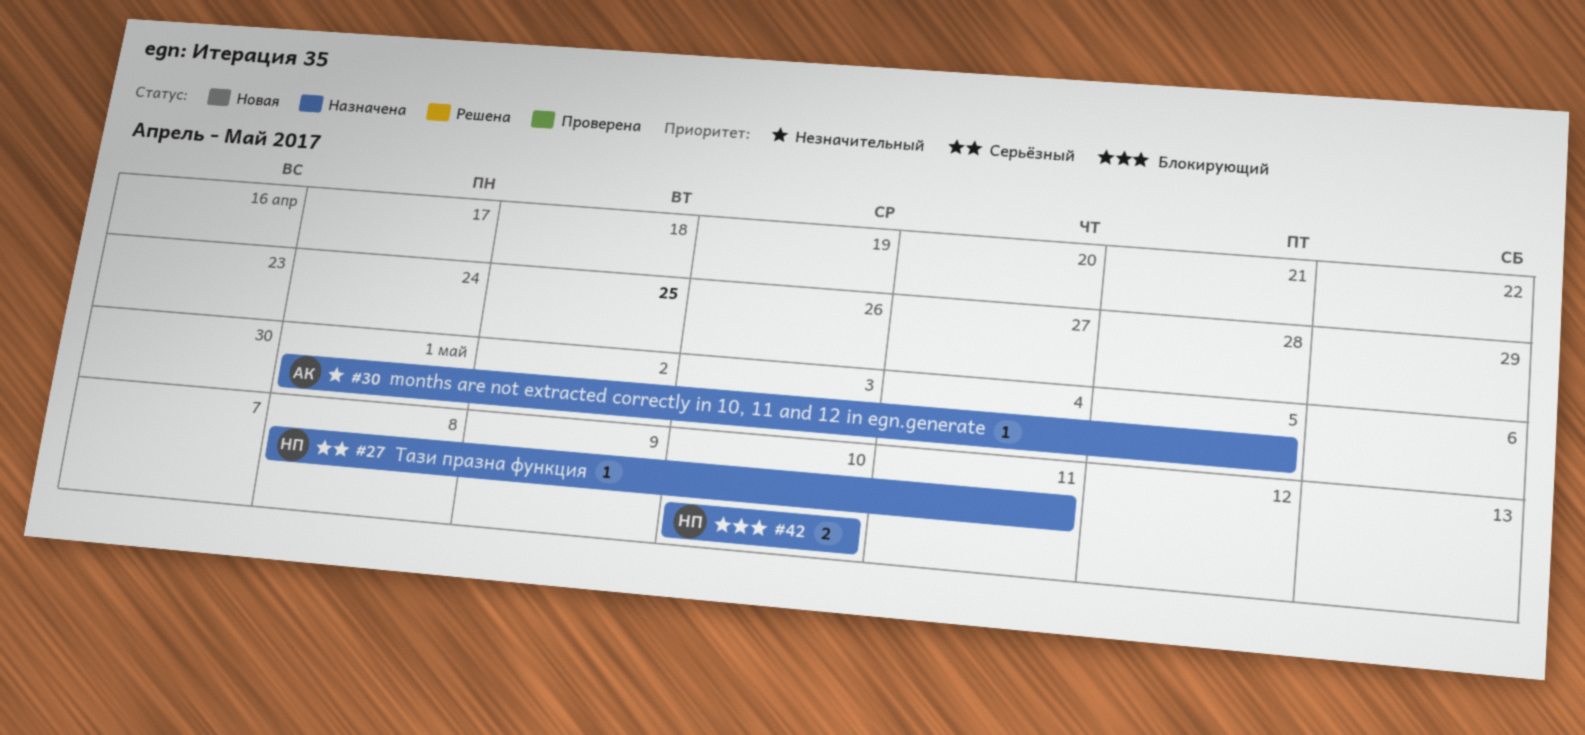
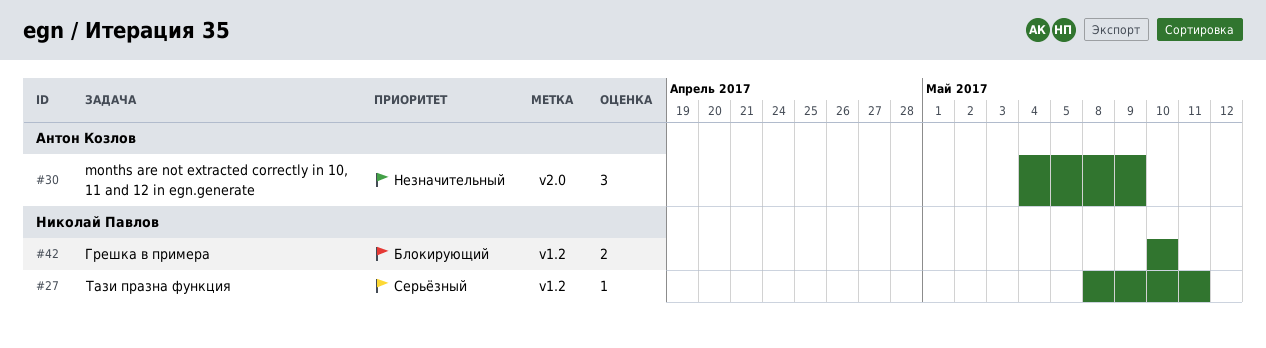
#30, estimate: 1 -> 3
#30, start: May 1 -> May 4
#30, due: May 5 -> May 9

